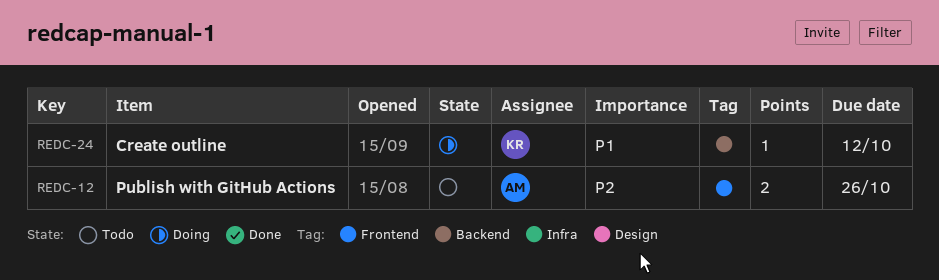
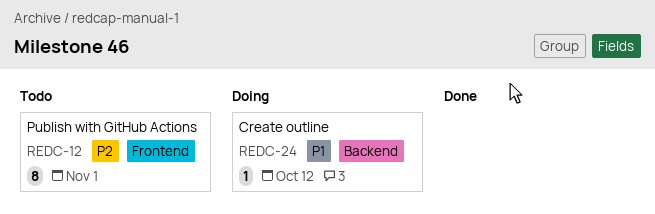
REDC-12, estimate: 2 -> 8
REDC-12, due: Oct 26 -> Nov 1

